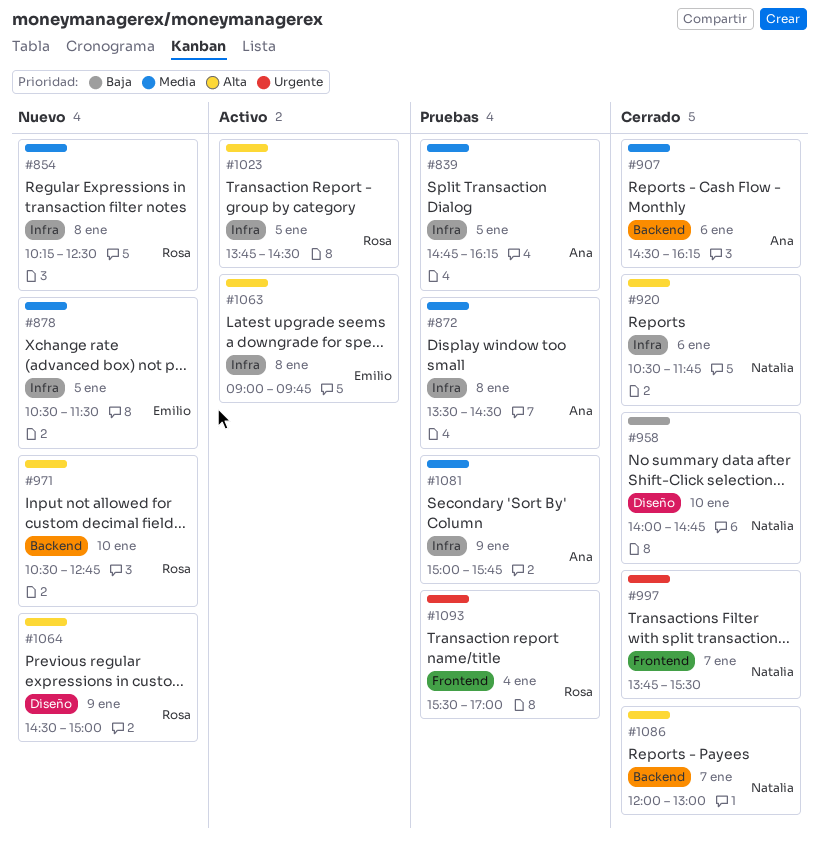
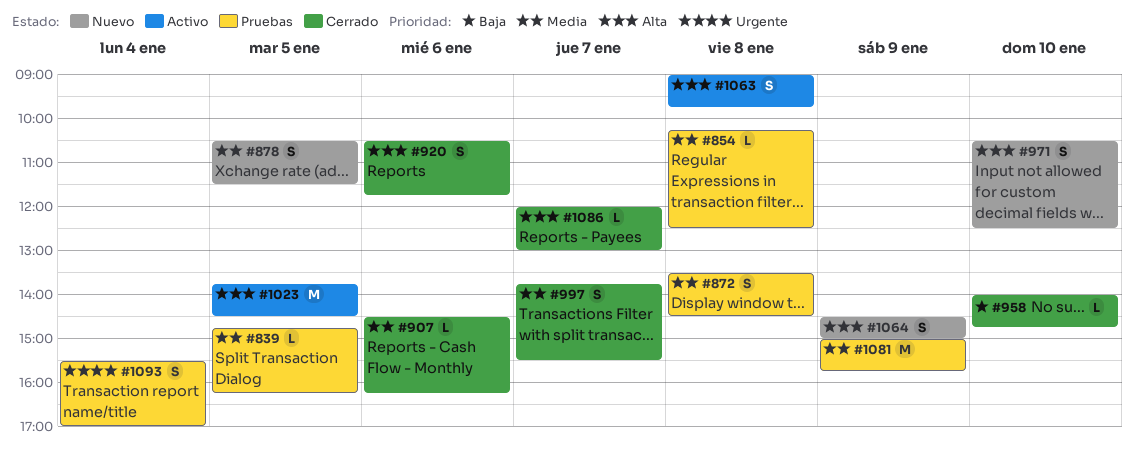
#854, status: Nuevo -> Pruebas
#971, ends: 12:45 -> 12:30
#997, priority: Urgente -> Media

